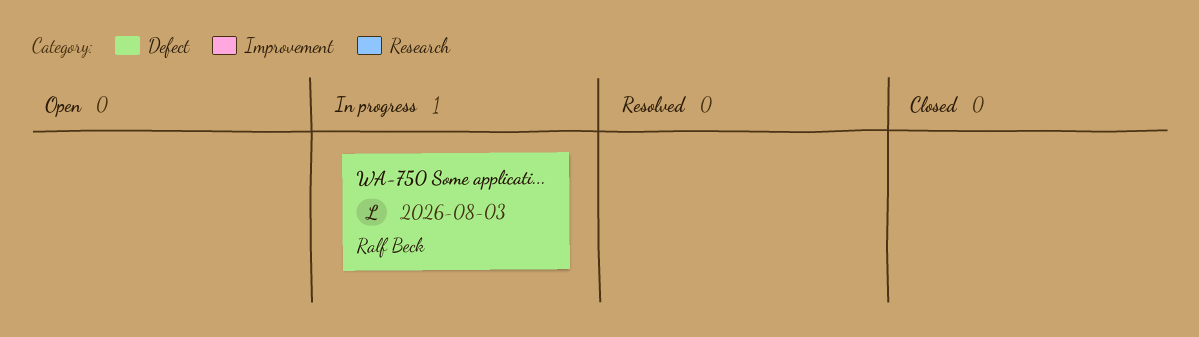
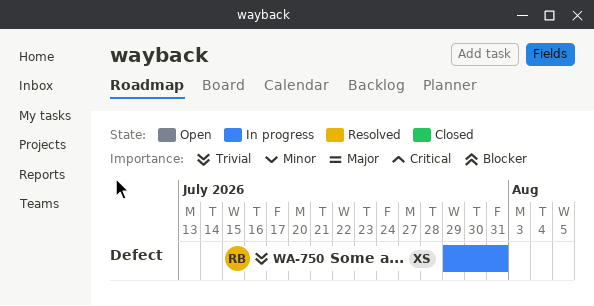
WA-750, estimate: L -> XS
WA-750, due: Aug 3 -> Jul 31

